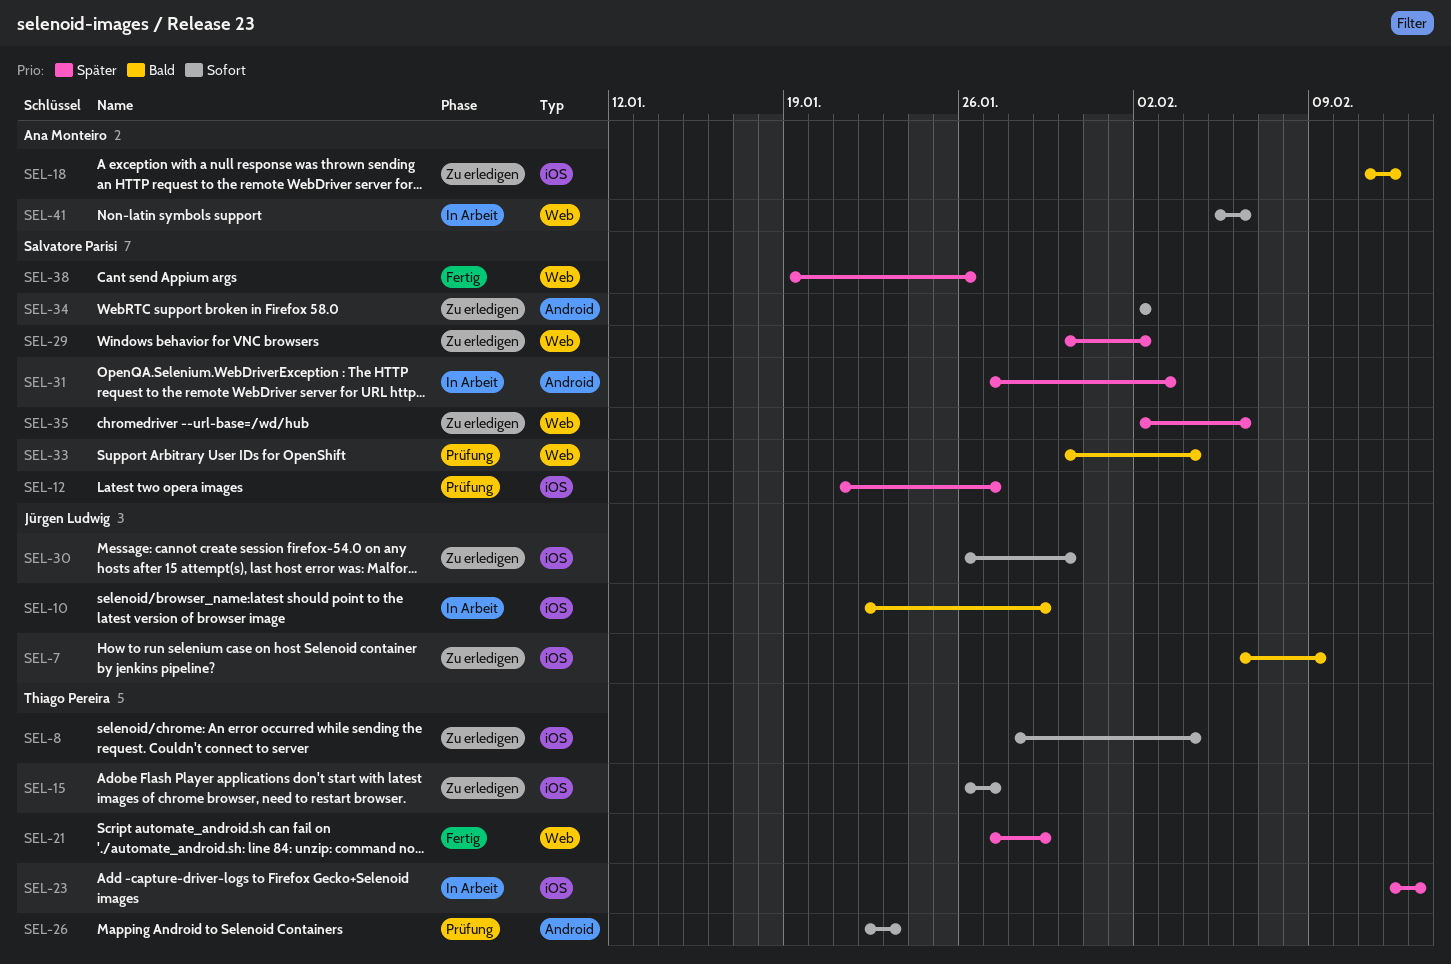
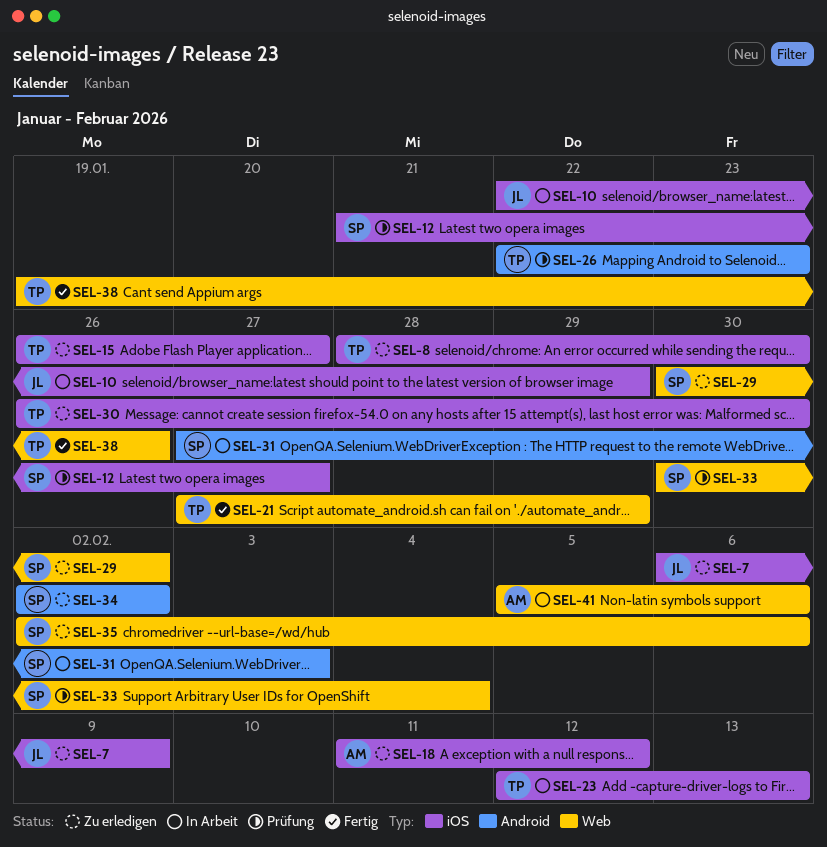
SEL-8, due: Feb 4 -> Jan 30
SEL-30, owner: Jürgen Ludwig -> Thiago Pereira
SEL-38, owner: Salvatore Parisi -> Thiago Pereira

